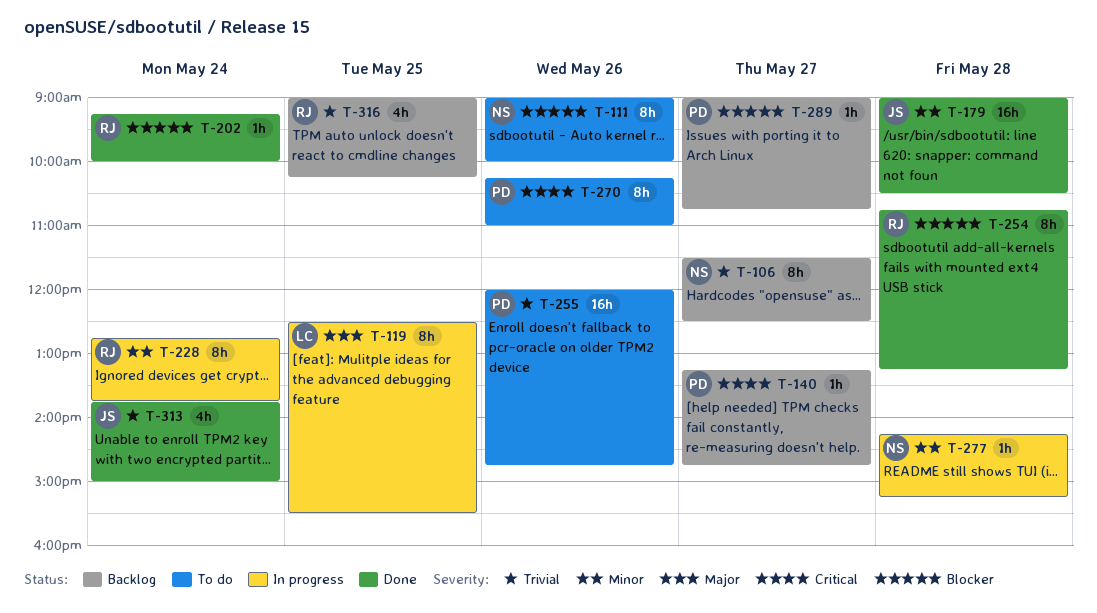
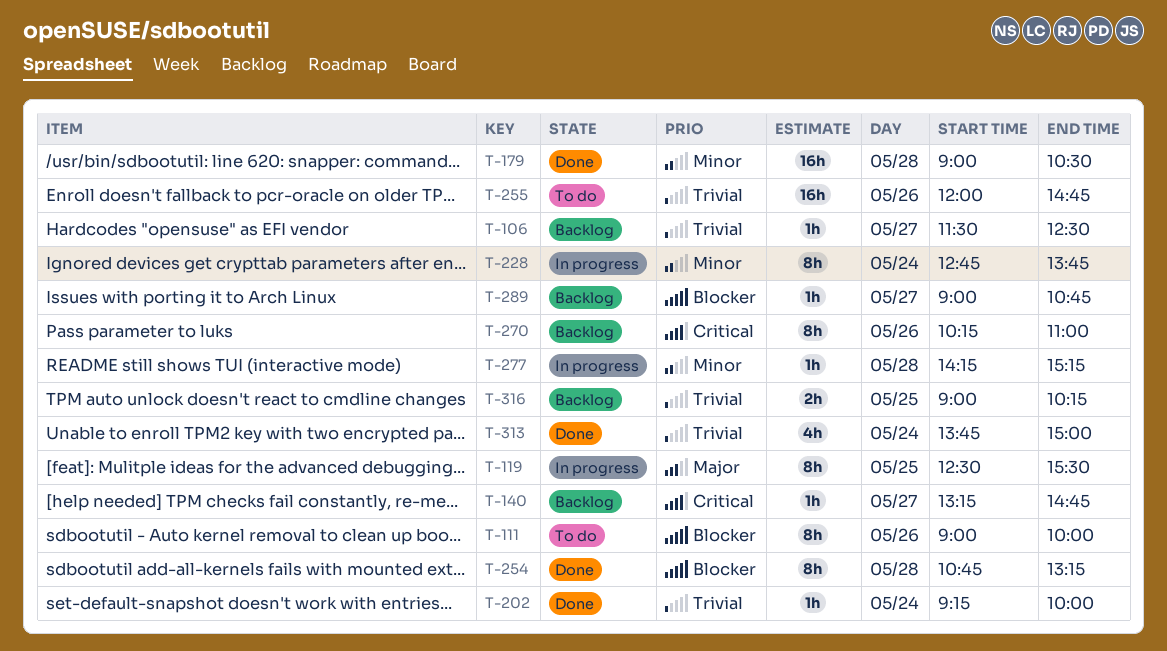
T-106, estimate: 8h -> 1h
T-202, priority: Blocker -> Trivial
T-270, status: To do -> Backlog
T-316, estimate: 4h -> 2h

